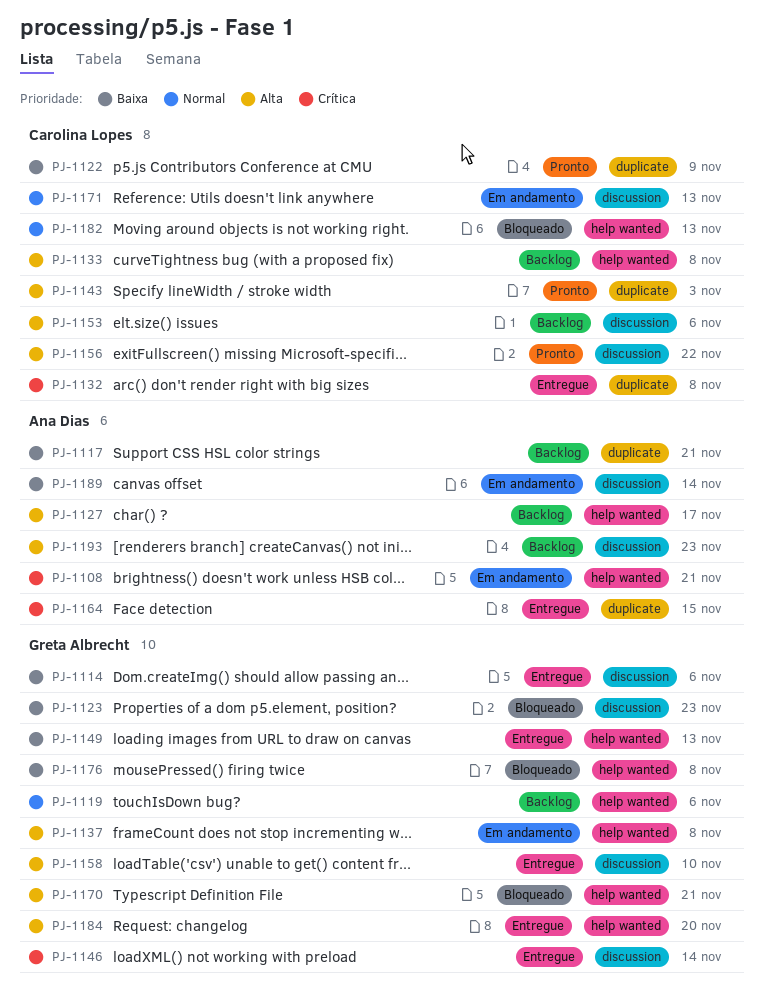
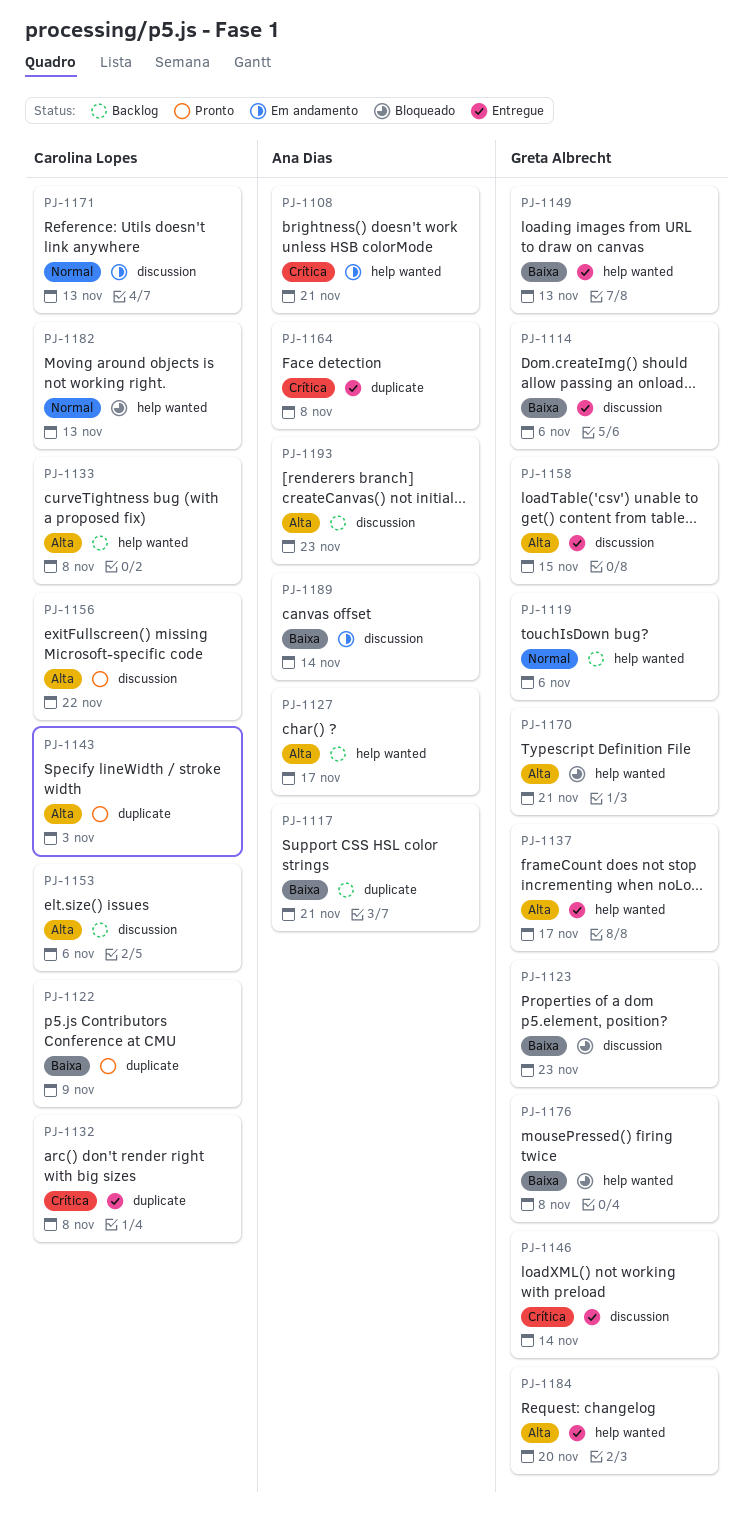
PJ-1137, status: Em andamento -> Entregue
PJ-1137, due: Nov 8 -> Nov 17
PJ-1158, due: Nov 10 -> Nov 15
PJ-1164, due: Nov 15 -> Nov 8

